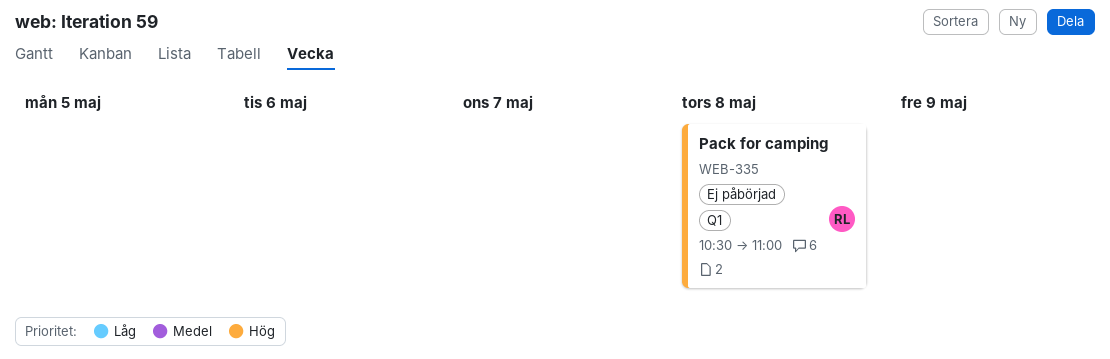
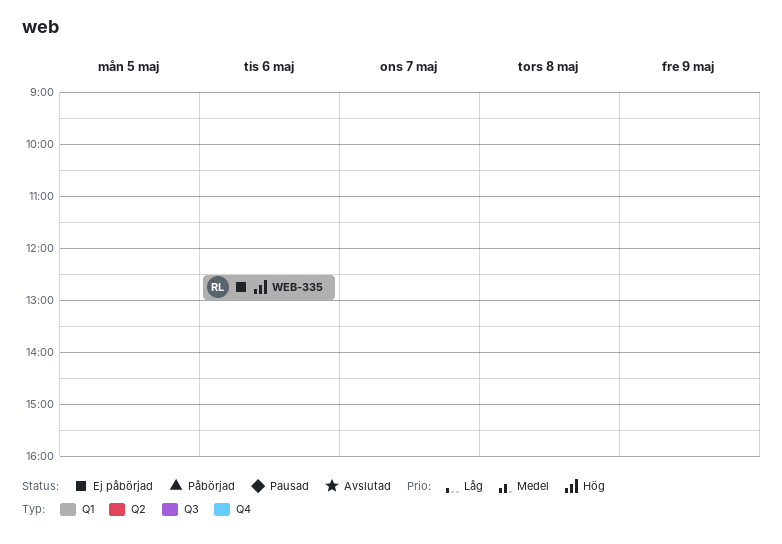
WEB-335, day: May 8 -> May 6
WEB-335, begins: 10:30 -> 12:30
WEB-335, ends: 11:00 -> 13:00

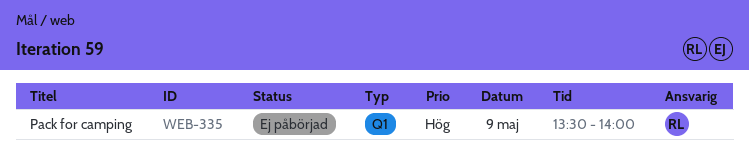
WEB-335, day: May 6 -> May 9
WEB-335, begins: 12:30 -> 13:30
WEB-335, ends: 13:00 -> 14:00

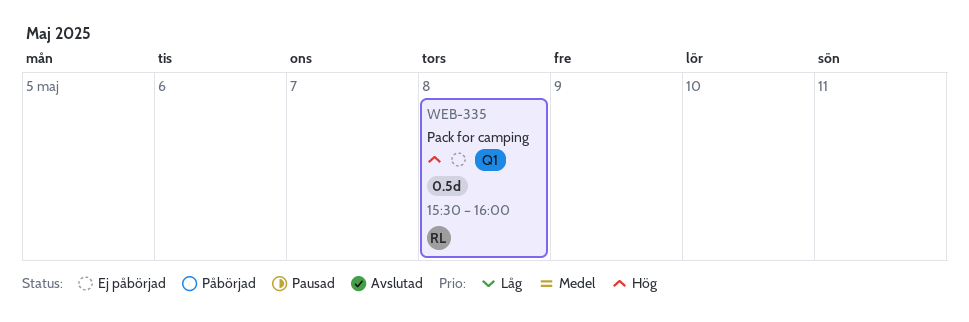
WEB-335, day: May 9 -> May 8
WEB-335, begins: 13:30 -> 15:30
WEB-335, ends: 14:00 -> 16:00

